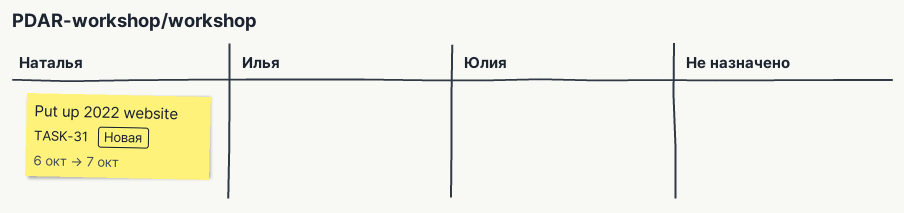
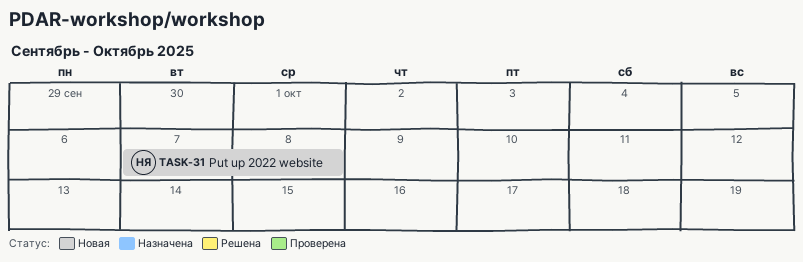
TASK-31, start: Oct 6 -> Oct 7
TASK-31, due: Oct 7 -> Oct 8

